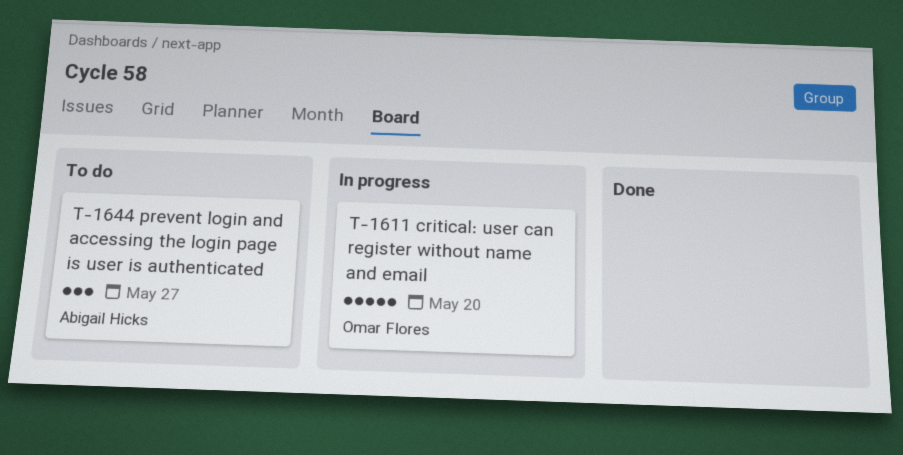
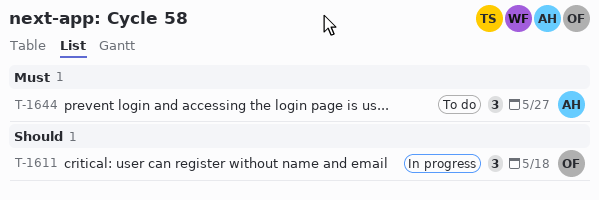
T-1611, estimate: 5 -> 3
T-1611, due: May 20 -> May 18

